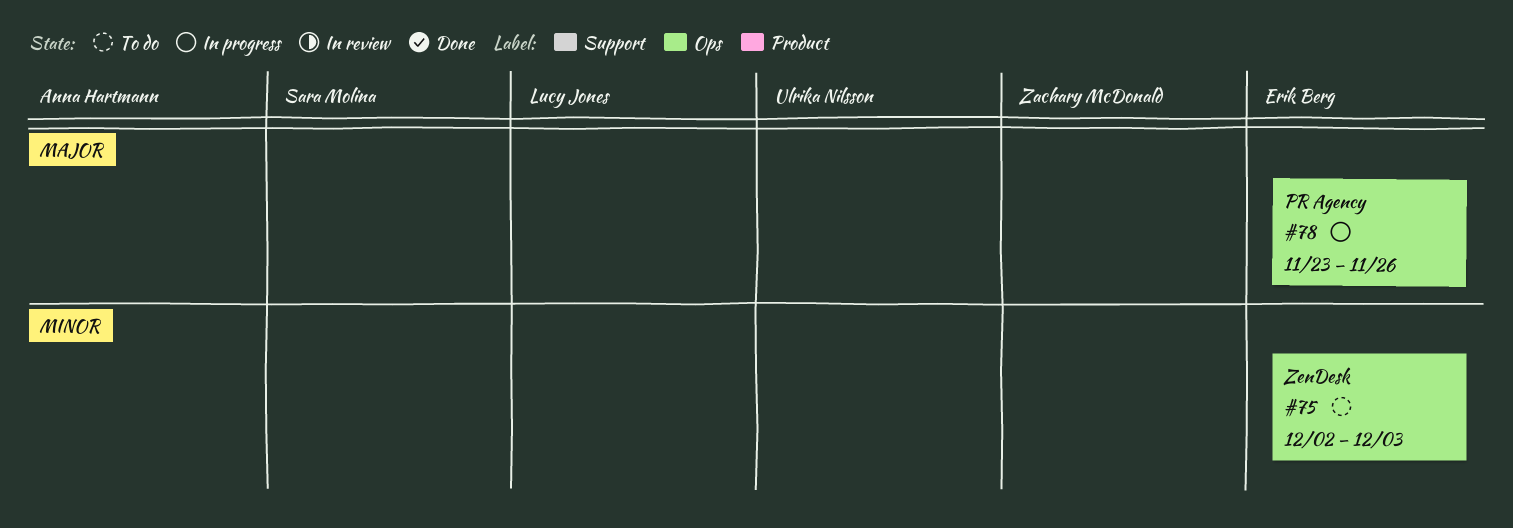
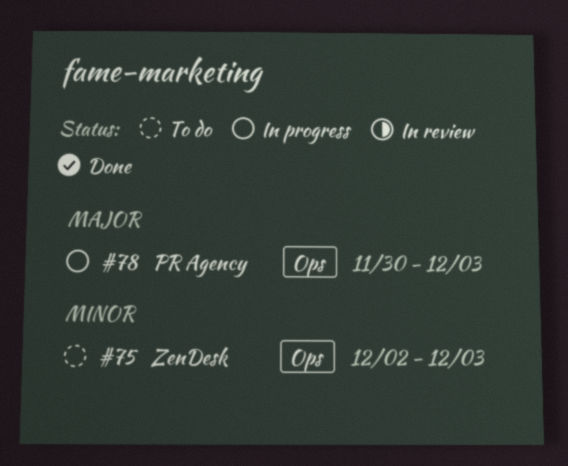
#78, start: Nov 23 -> Nov 30
#78, due: Nov 26 -> Dec 3

